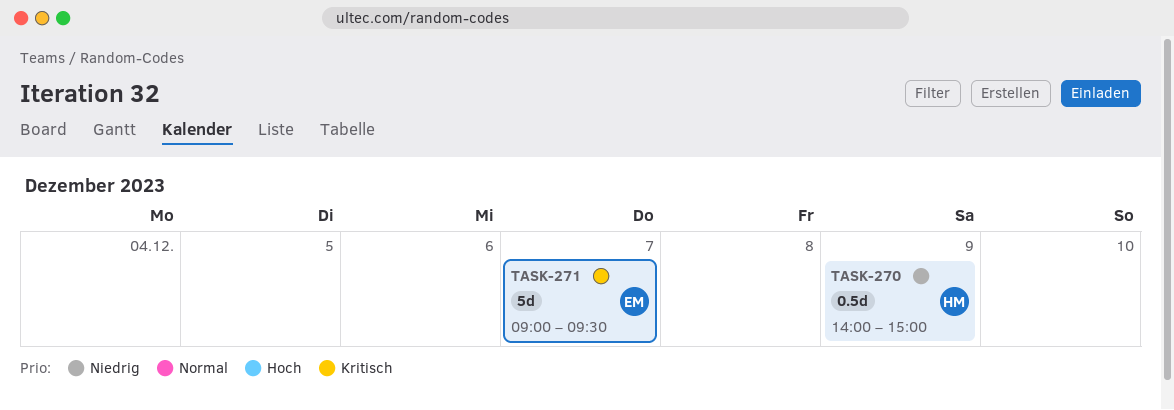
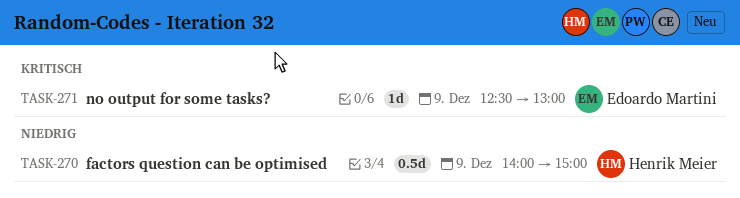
TASK-271, estimate: 5d -> 1d
TASK-271, day: Dec 7 -> Dec 9
TASK-271, begins: 09:00 -> 12:30
TASK-271, ends: 09:30 -> 13:00

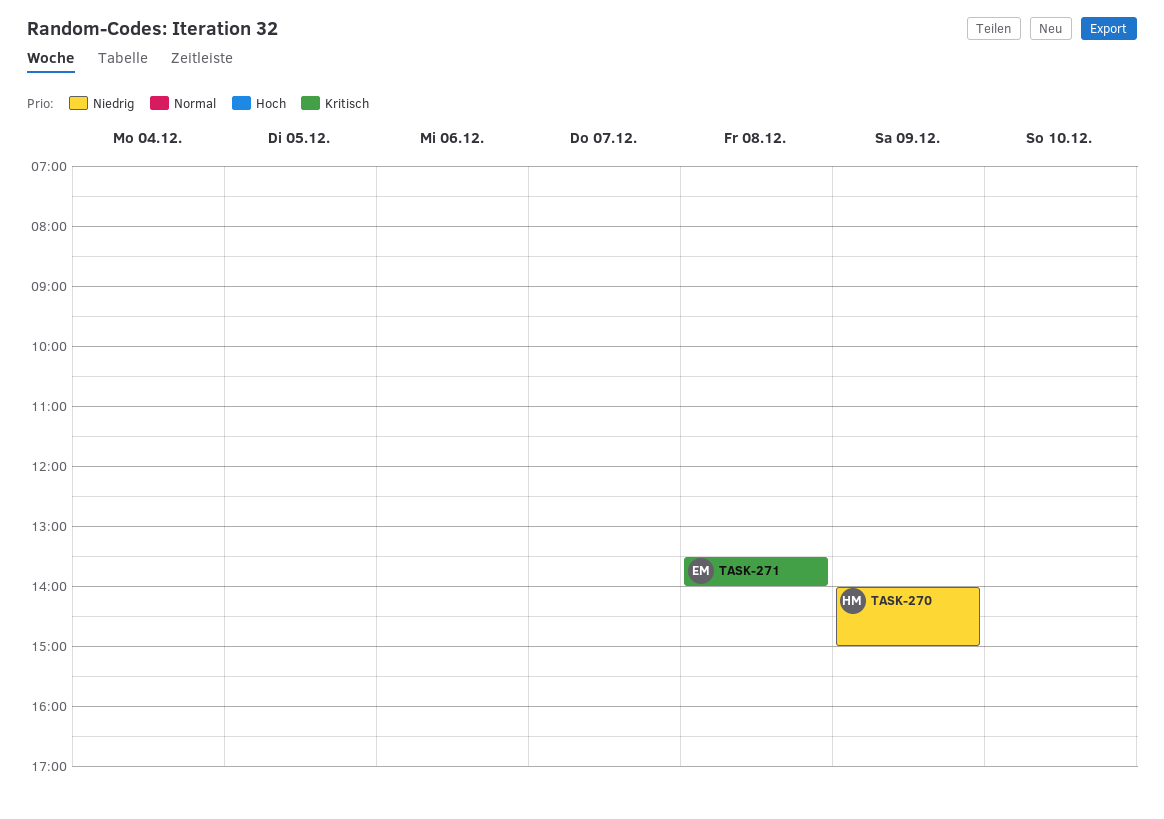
TASK-271, day: Dec 9 -> Dec 8
TASK-271, begins: 12:30 -> 13:30
TASK-271, ends: 13:00 -> 14:00

